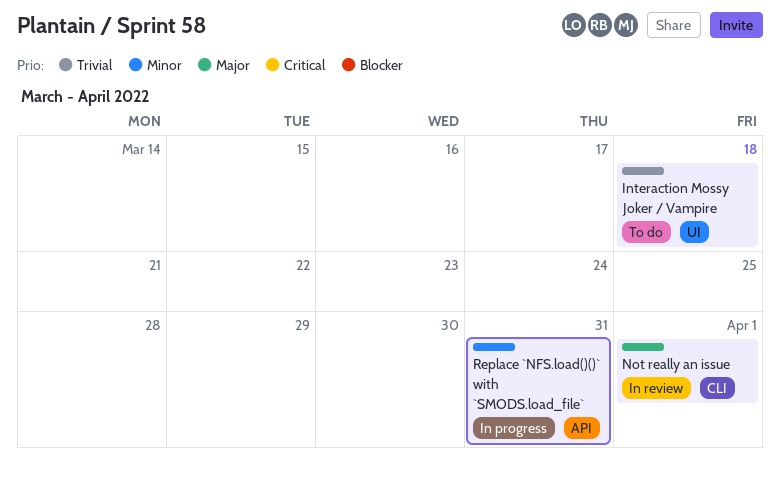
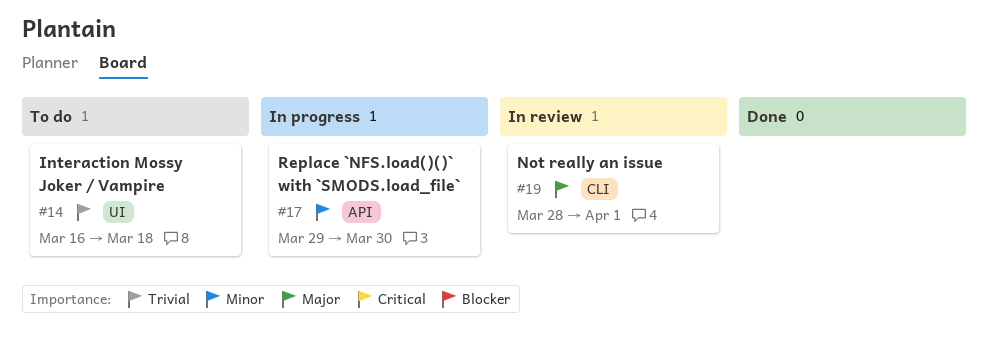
Replace `NFS.load()()` with `SMODS.load_file`, due: Mar 31 -> Mar 30

